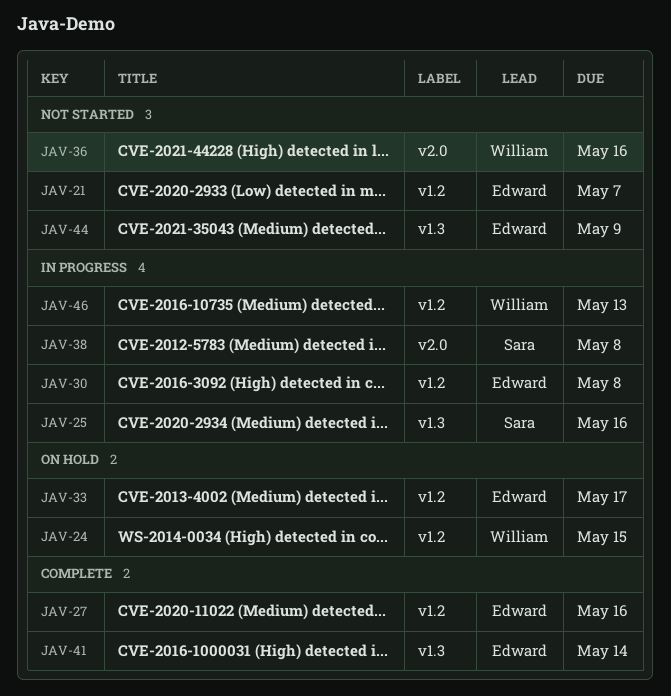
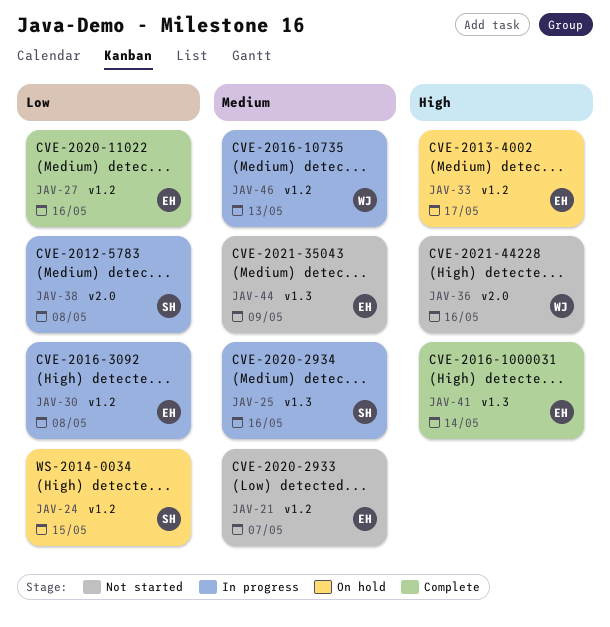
JAV-24, owner: William -> Sara

